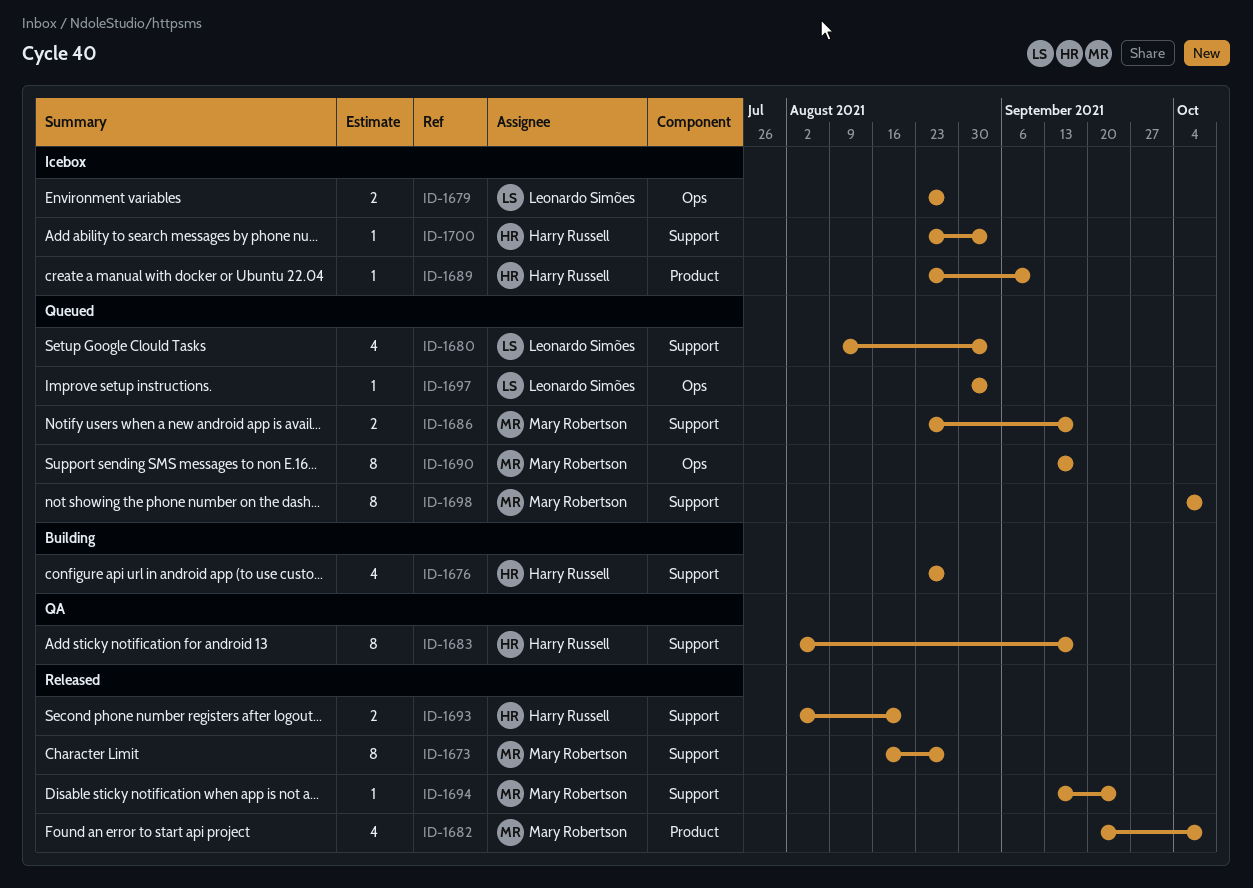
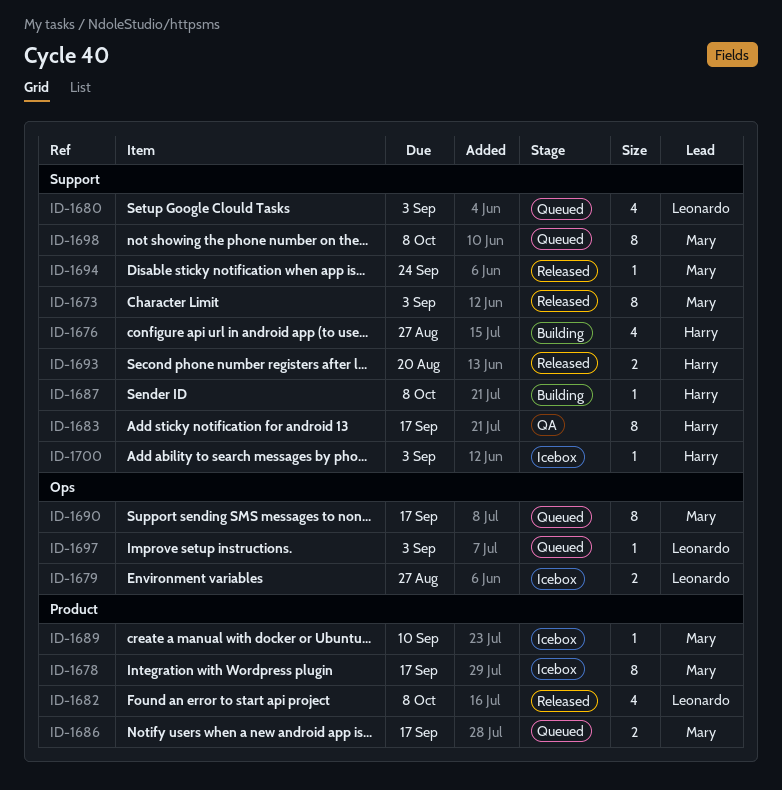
ID-1673, due: Aug 27 -> Sep 3
ID-1678: none -> present
ID-1682, owner: Mary Robertson -> Leonardo Simões
ID-1686, label: Support -> Product
ID-1687: none -> present
ID-1689, owner: Harry Russell -> Mary Robertson

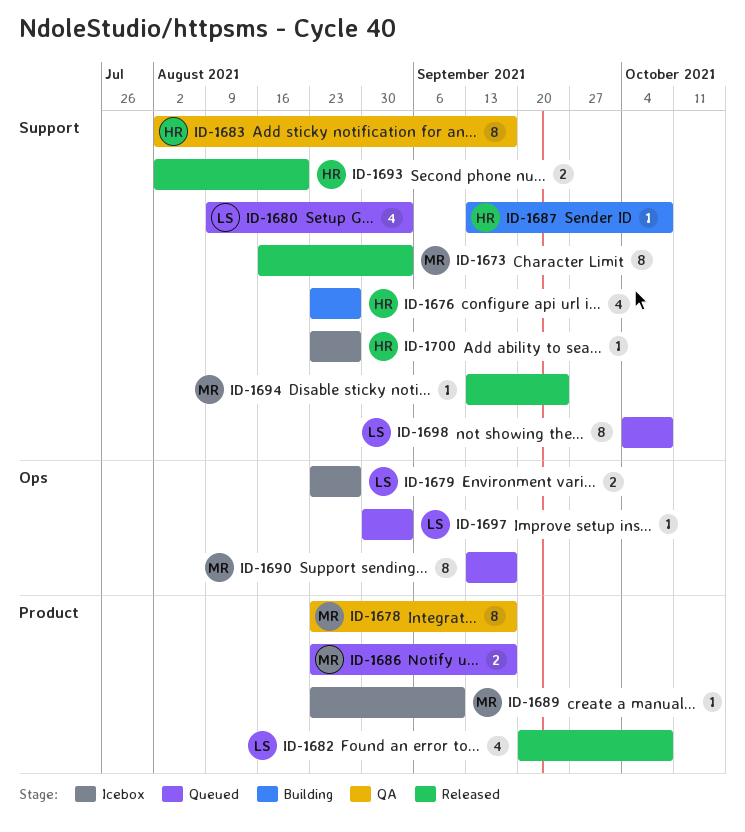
ID-1678, status: Icebox -> QA
ID-1698, owner: Mary -> Leonardo
ID-1700, due: Sep 3 -> Aug 27

